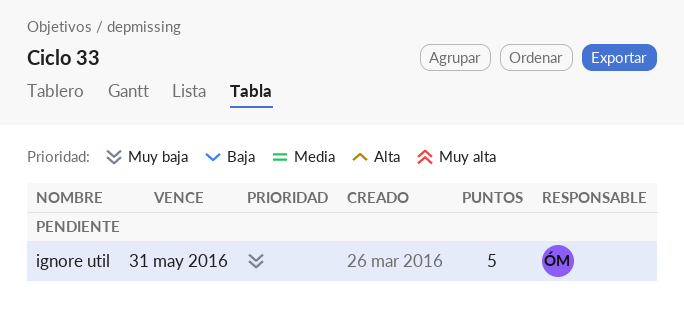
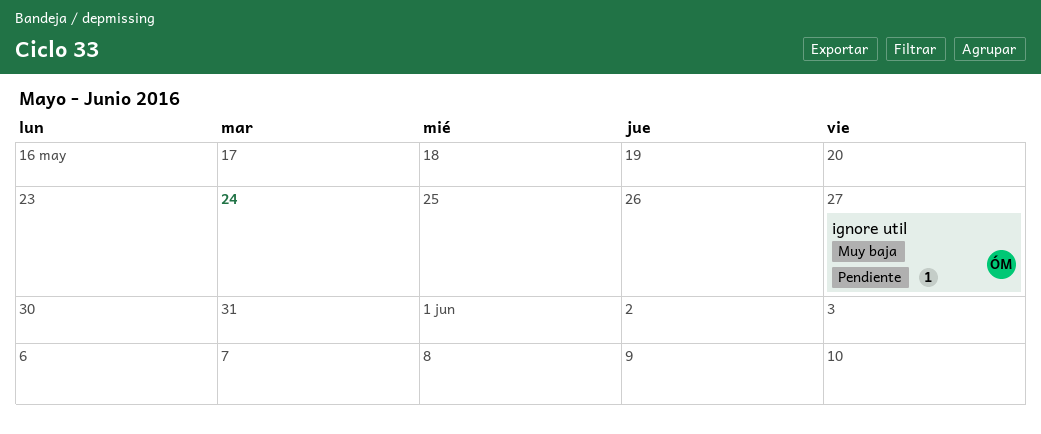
ignore util, estimate: 5 -> 1
ignore util, due: May 31 -> May 27

